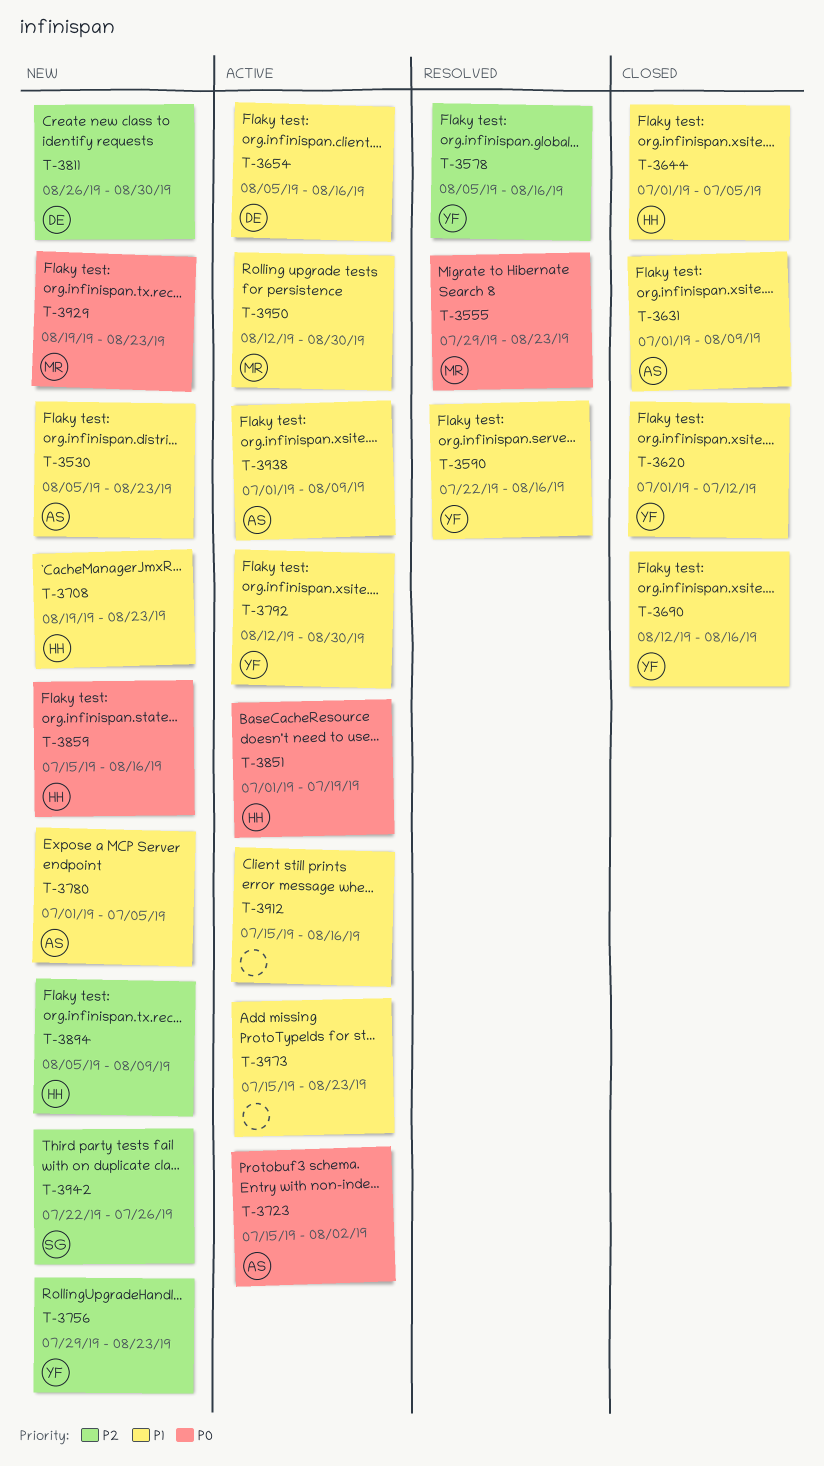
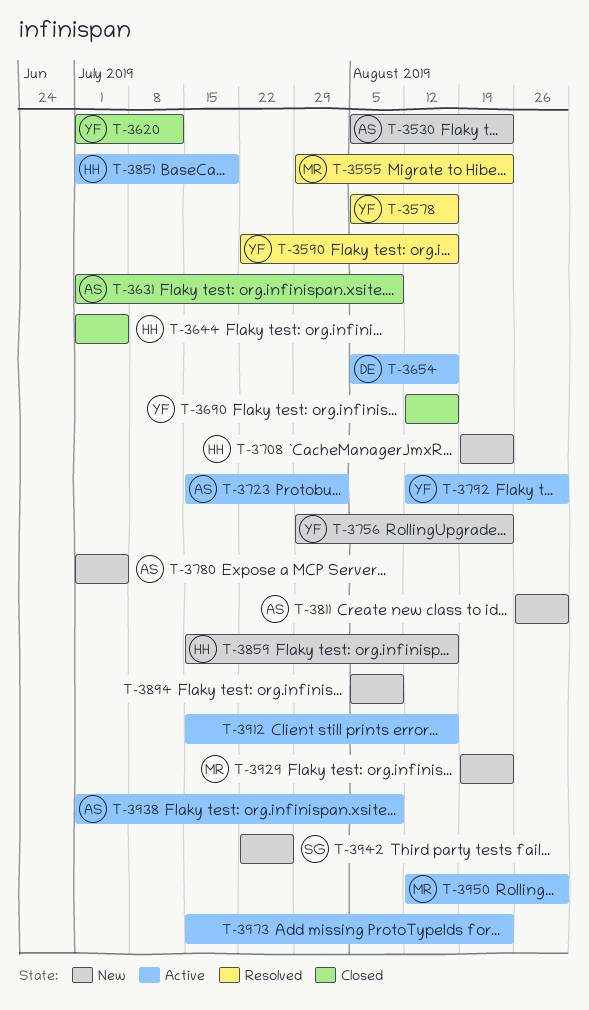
T-3811, owner: DE -> AS
T-3894, owner: HH -> none

